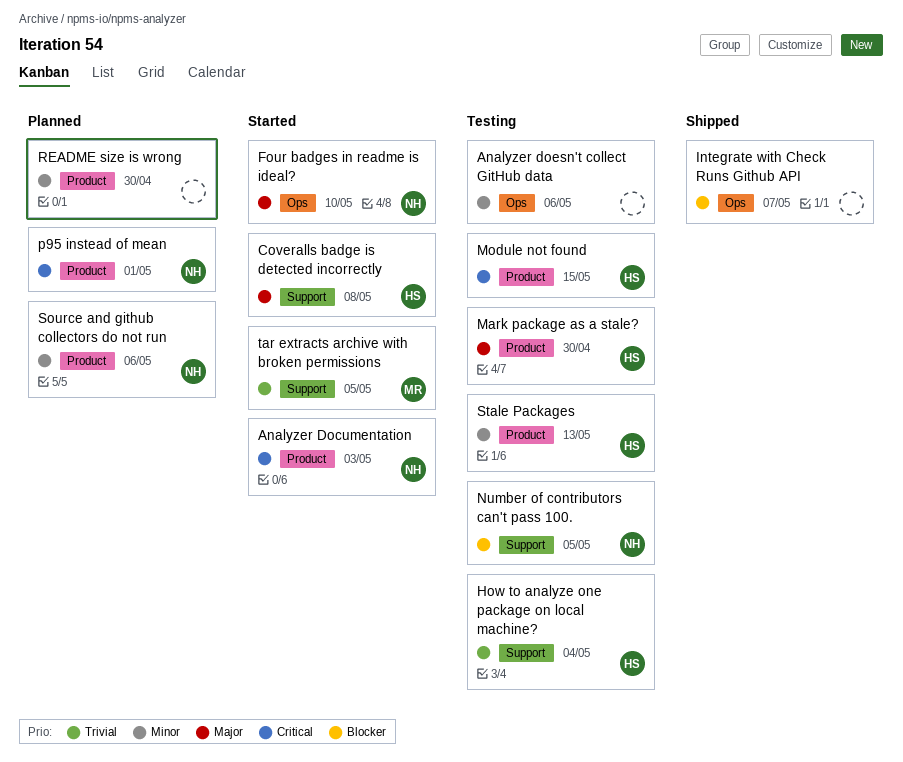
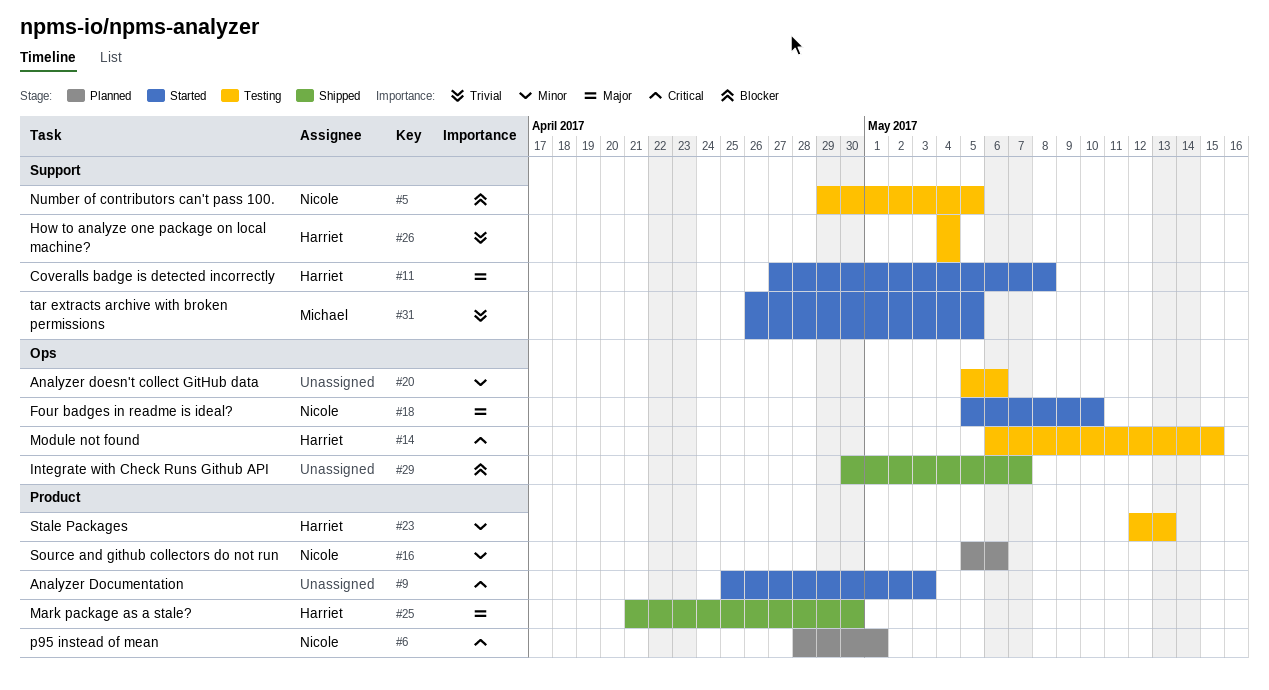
Analyzer Documentation, owner: Nicole -> none
Mark package as a stale?, status: Testing -> Shipped
Module not found, label: Product -> Ops
README size is wrong: present -> none

